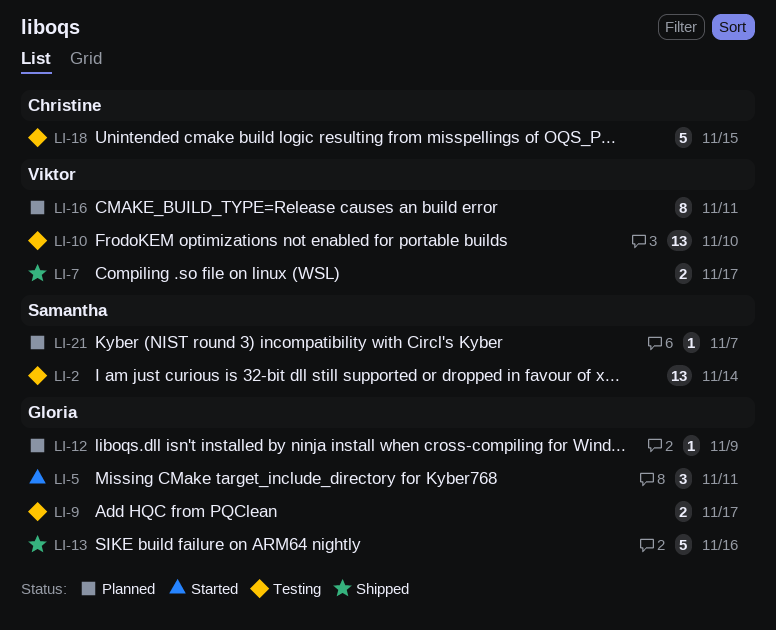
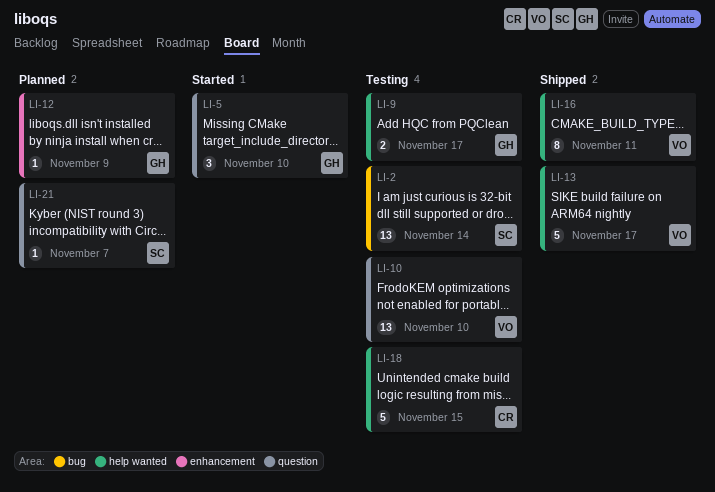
LI-5, due: Nov 11 -> Nov 10
LI-7: present -> none
LI-13, owner: Gloria -> Viktor
LI-13, due: Nov 16 -> Nov 17
LI-16, status: Planned -> Shipped

